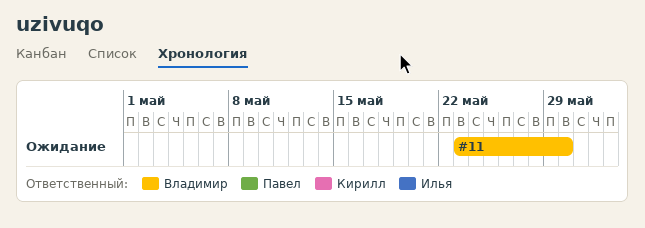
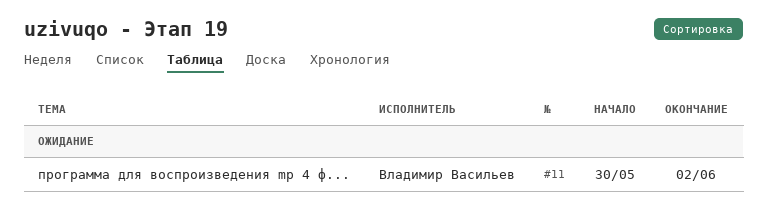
#11, start: May 23 -> May 30
#11, due: May 30 -> Jun 2

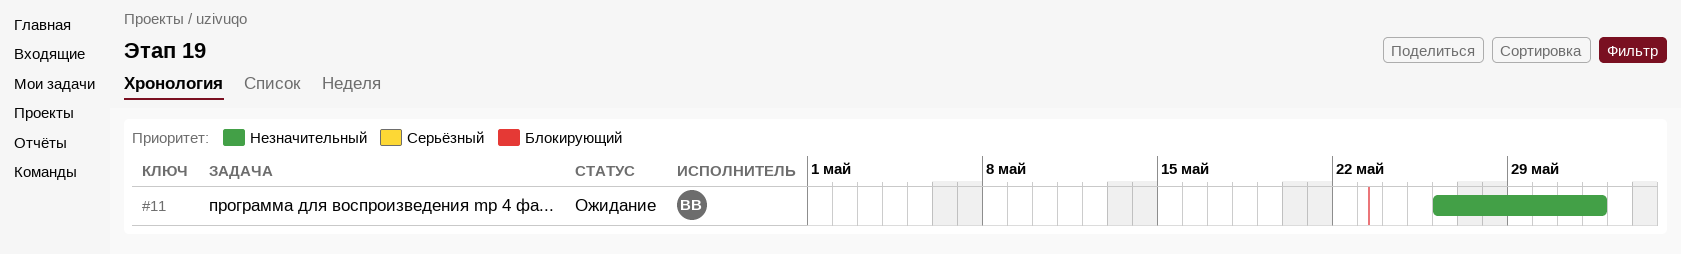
#11, start: May 30 -> May 26
#11, due: Jun 2 -> Jun 1

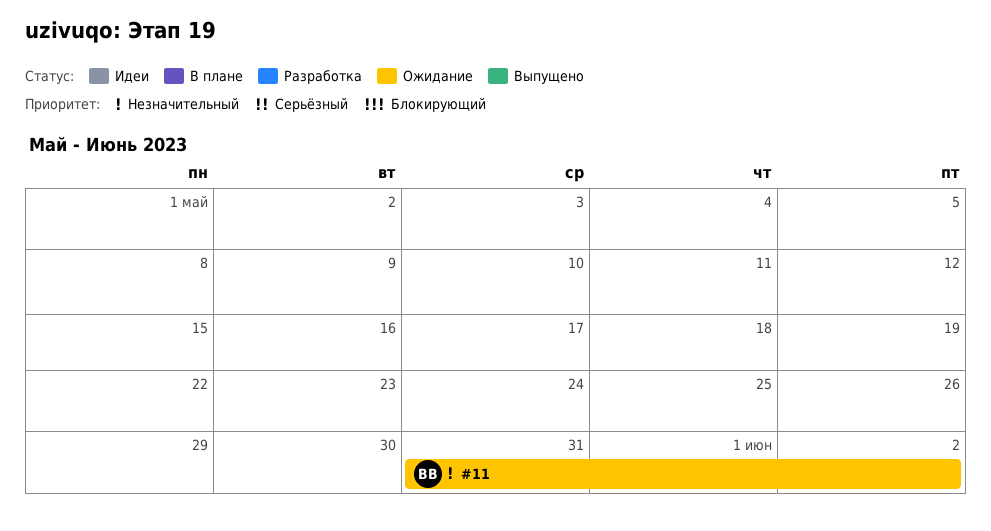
#11, start: May 26 -> May 31
#11, due: Jun 1 -> Jun 2

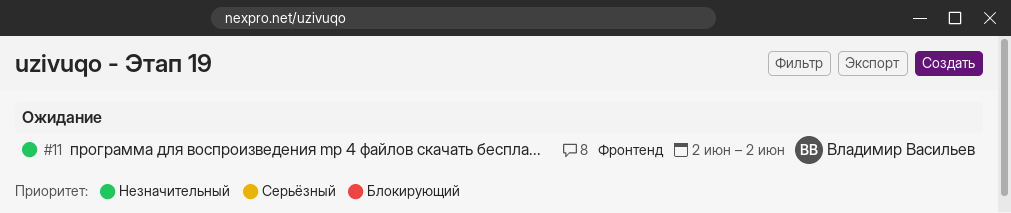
#11, start: May 31 -> Jun 2

